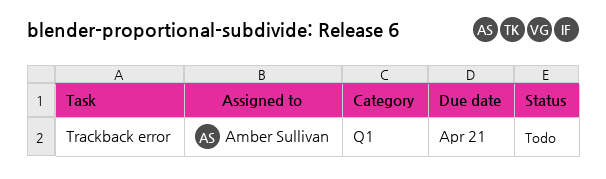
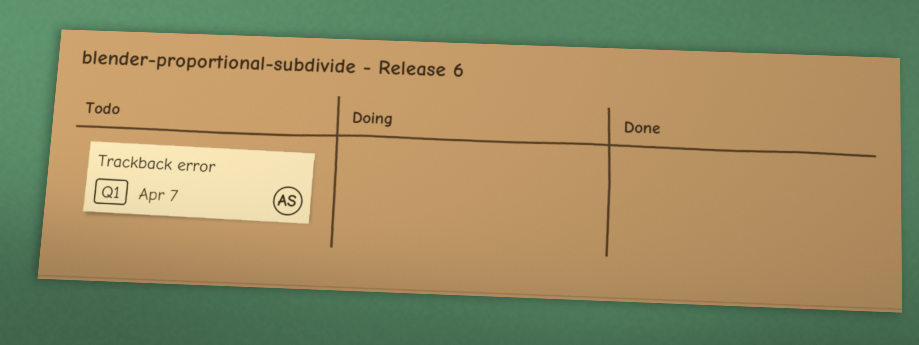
Trackback error, due: Apr 21 -> Apr 7

